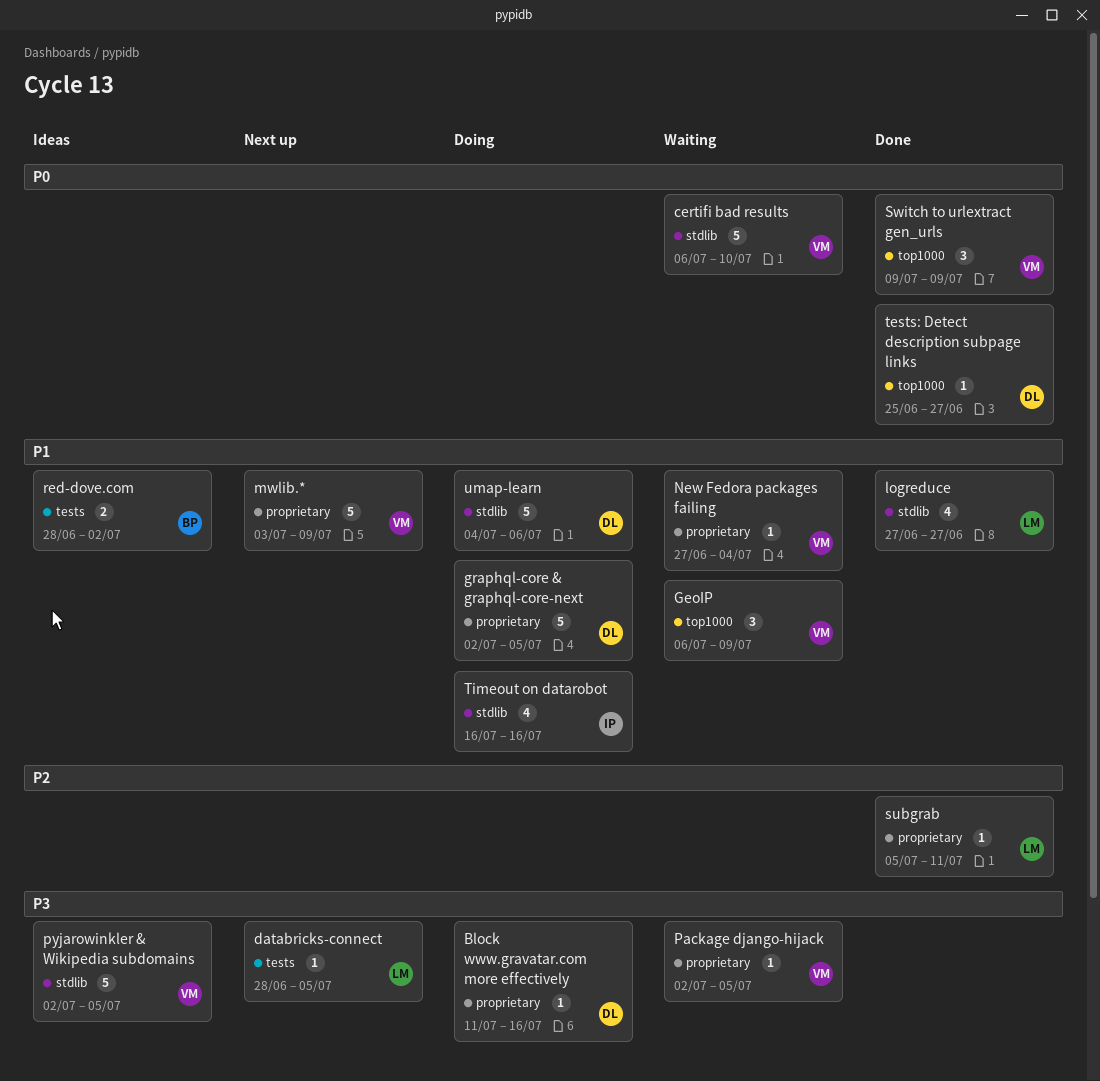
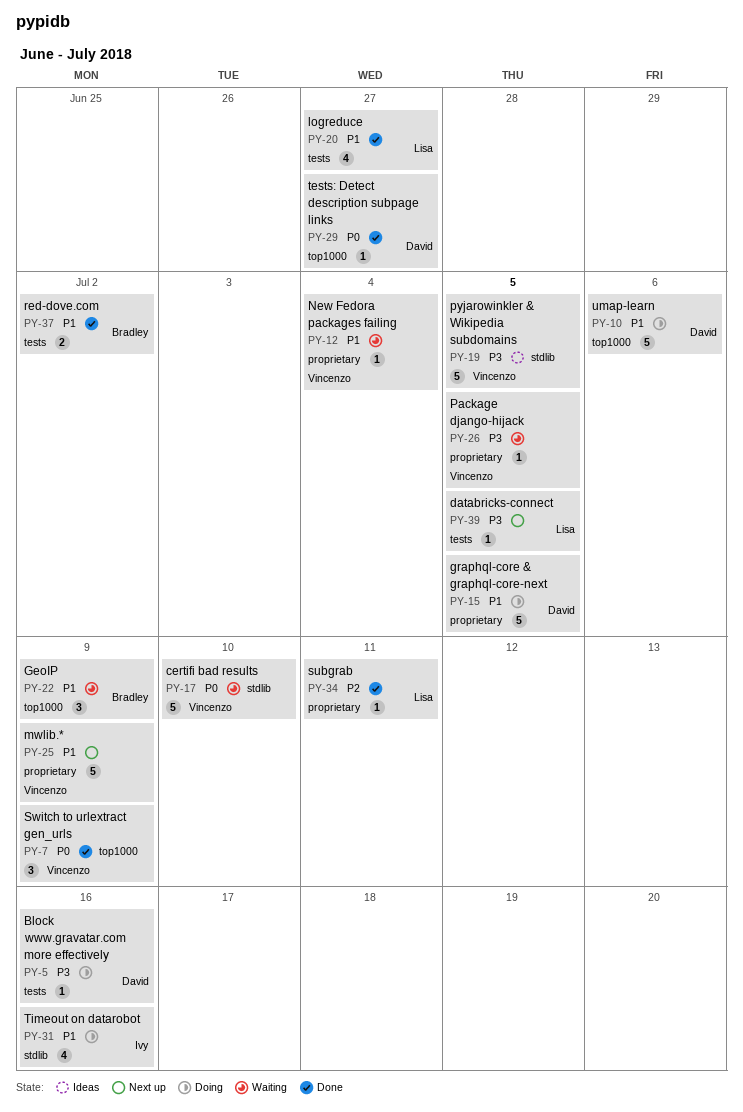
Block www.gravatar.com more effectively, label: proprietary -> tests
GeoIP, owner: Vincenzo -> Bradley
logreduce, label: stdlib -> tests
red-dove.com, status: Ideas -> Done
umap-learn, label: stdlib -> top1000

